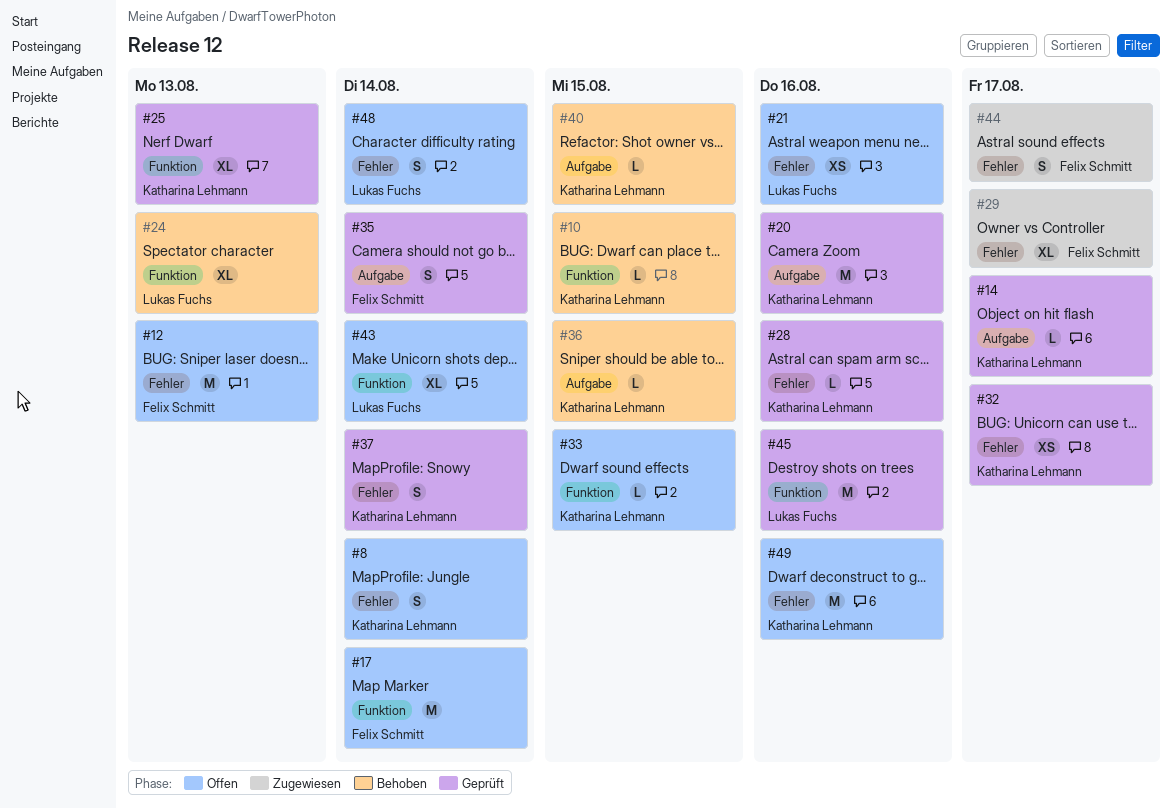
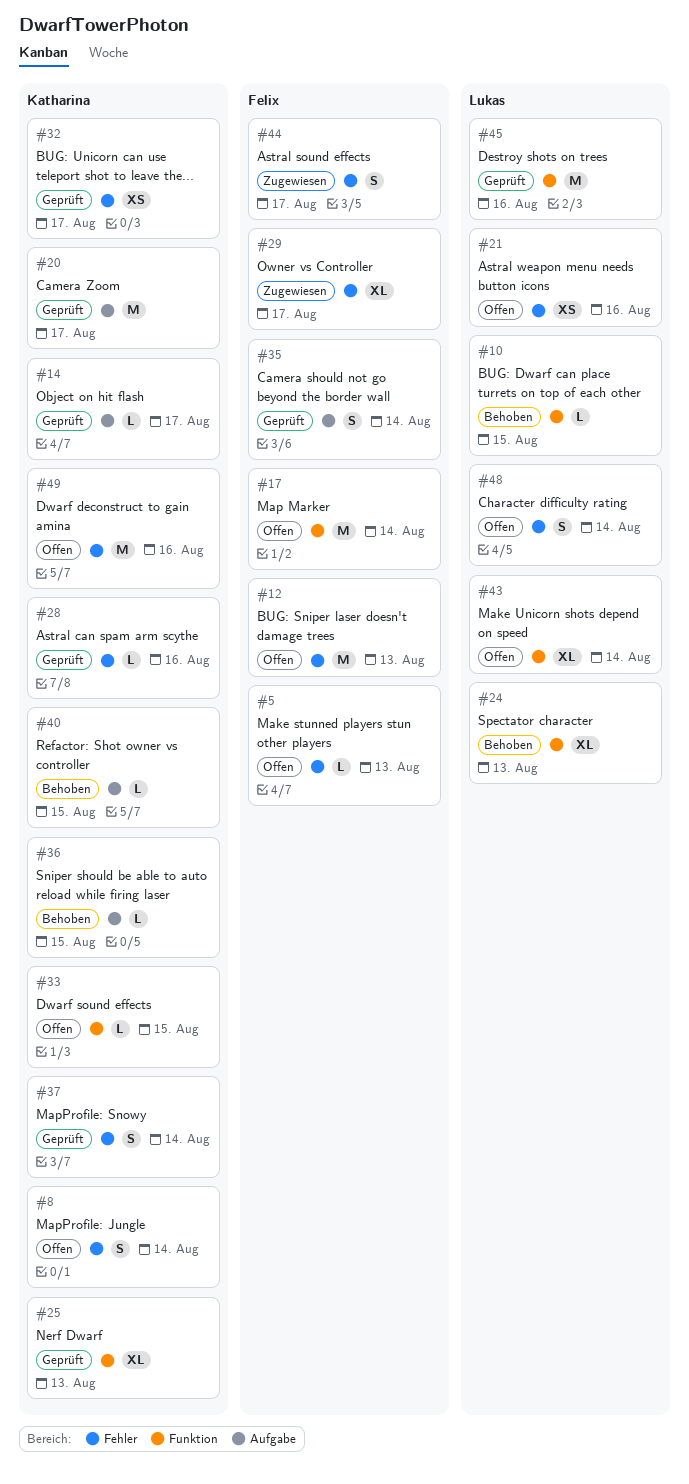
#5: none -> present
#10, owner: Katharina Lehmann -> Lukas Fuchs
#20, due: Aug 16 -> Aug 17

